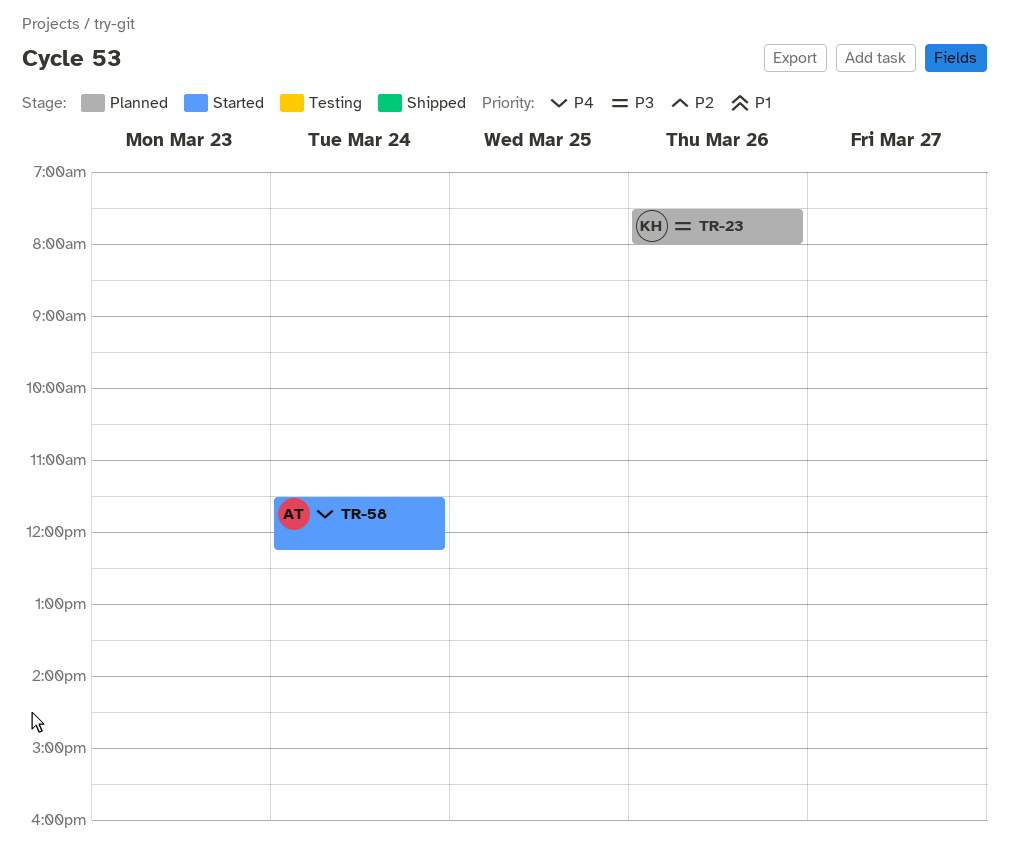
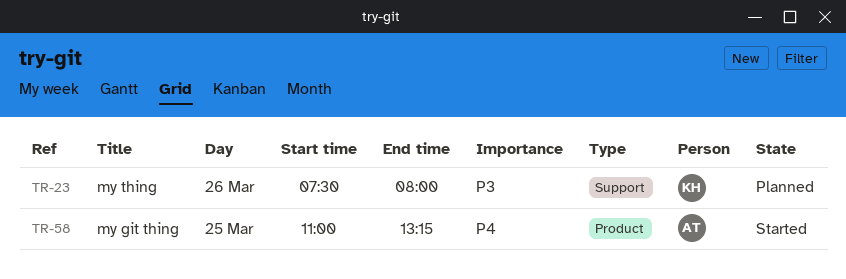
TR-58, day: Mar 24 -> Mar 25
TR-58, begins: 11:30 -> 11:00
TR-58, ends: 12:15 -> 13:15

